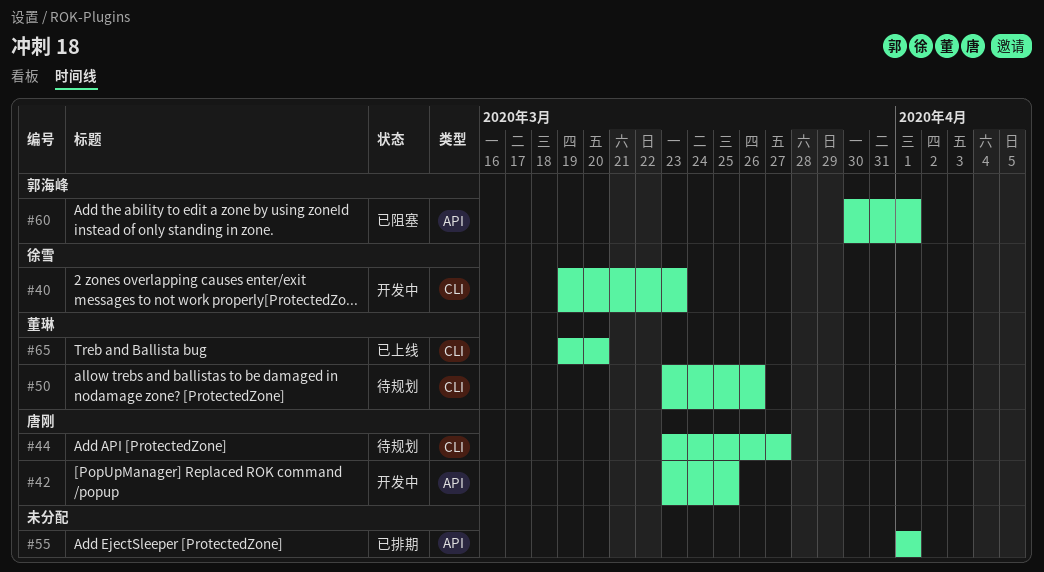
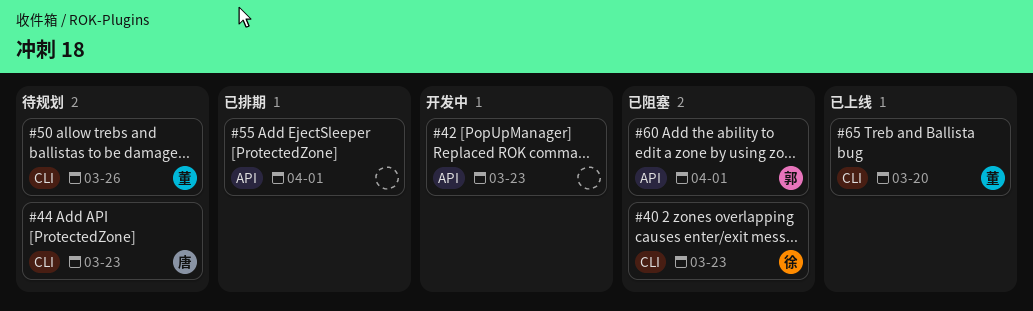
#40, status: 开发中 -> 已阻塞
#42, owner: 唐刚 -> none
#42, due: Mar 25 -> Mar 23
#44, due: Mar 27 -> Mar 23

